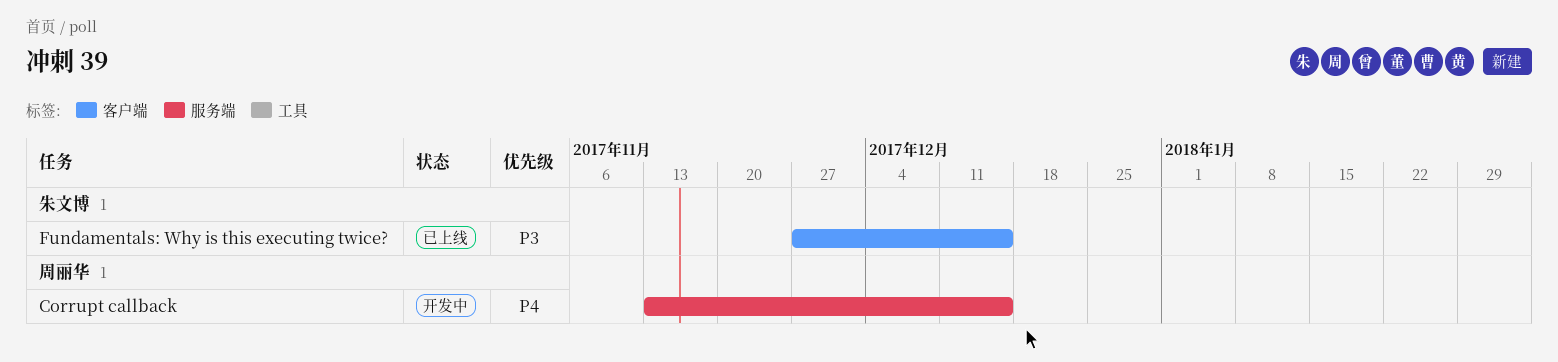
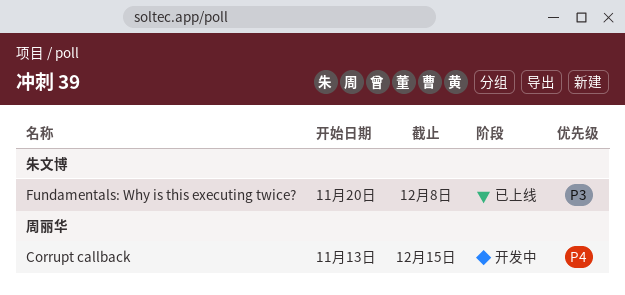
Fundamentals: Why is this executing twice?, start: Nov 27 -> Nov 20
Fundamentals: Why is this executing twice?, due: Dec 15 -> Dec 8

